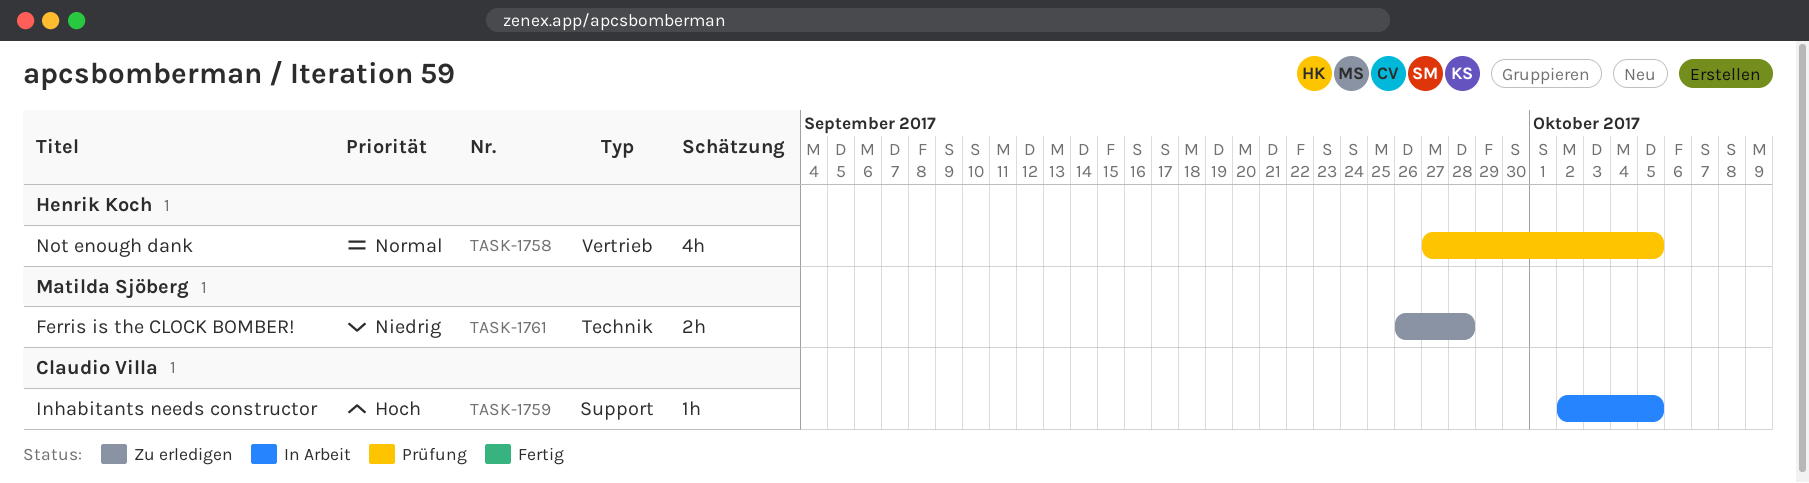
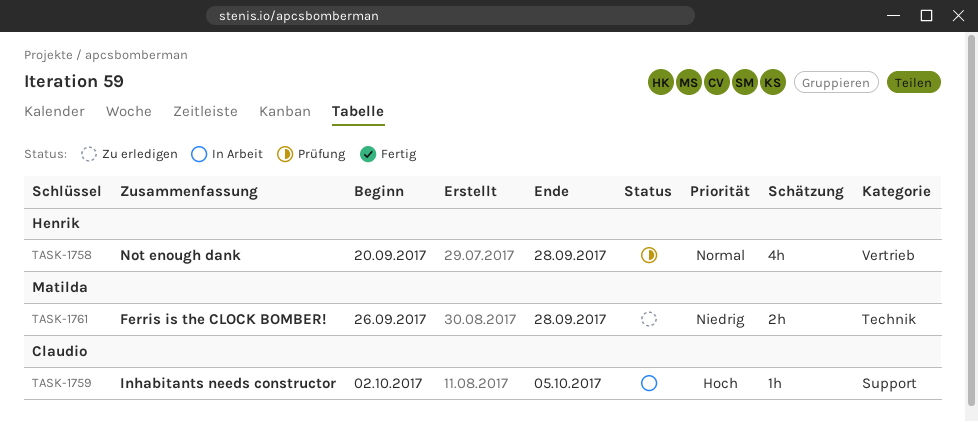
TASK-1758, start: Sep 27 -> Sep 20
TASK-1758, due: Oct 5 -> Sep 28

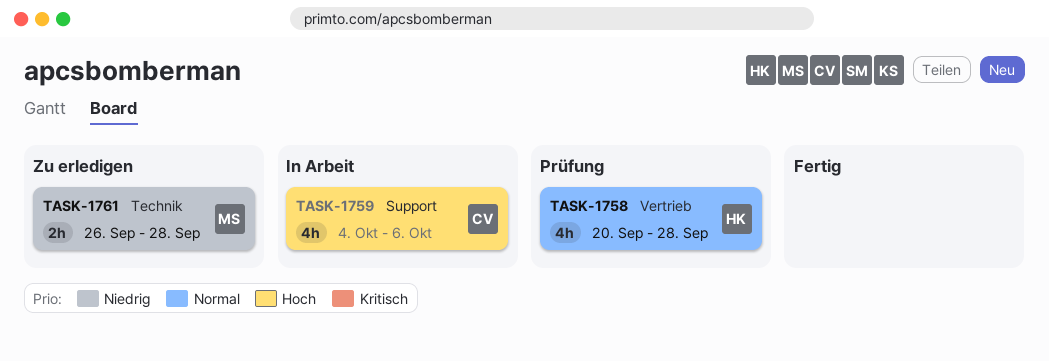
TASK-1759, estimate: 1h -> 4h
TASK-1759, start: Oct 2 -> Oct 4
TASK-1759, due: Oct 5 -> Oct 6

